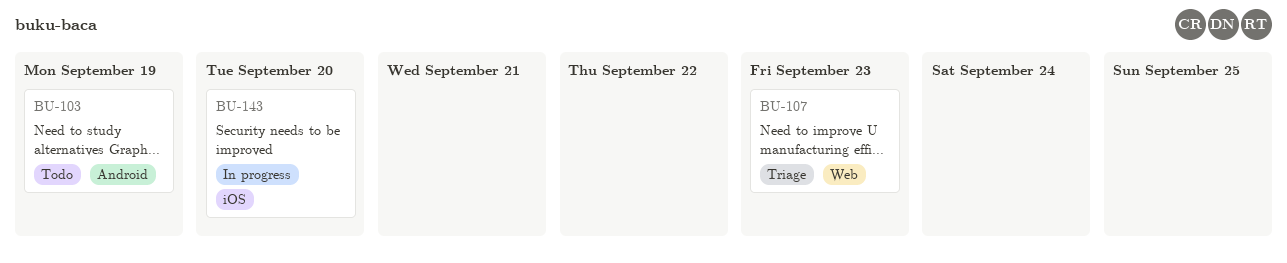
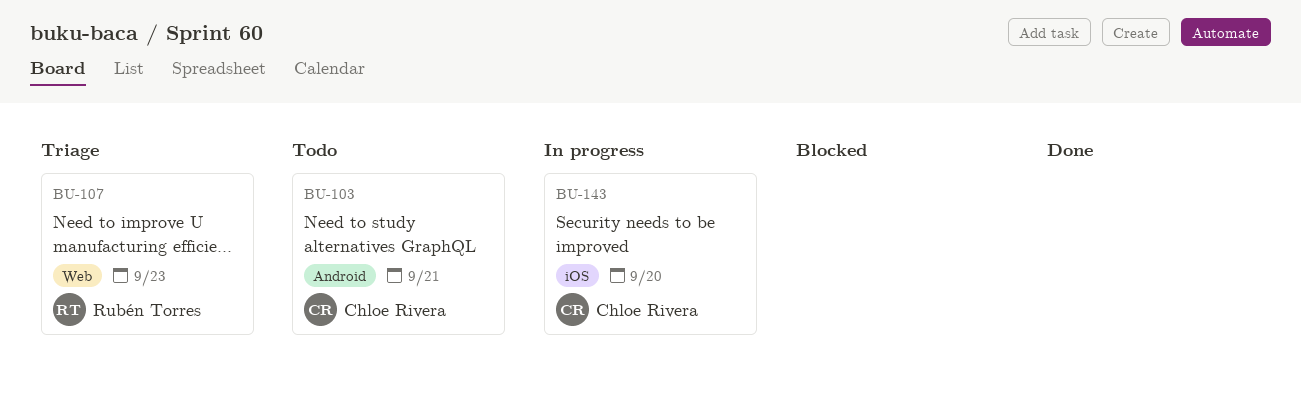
BU-103, due: Sep 19 -> Sep 21

